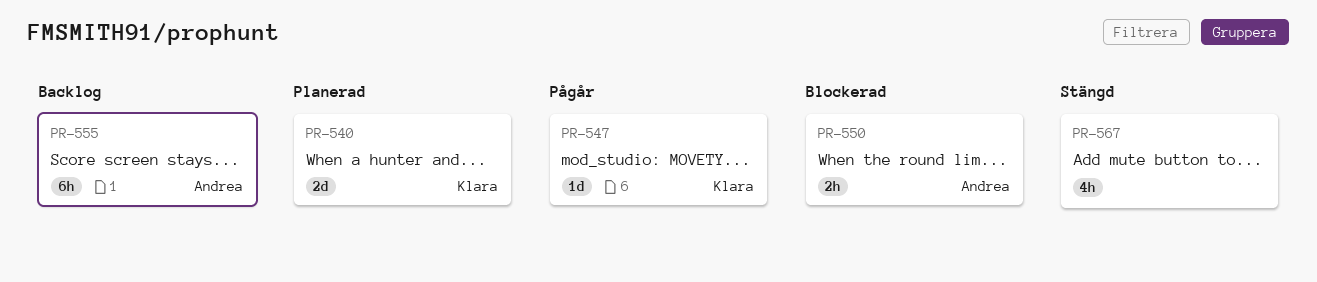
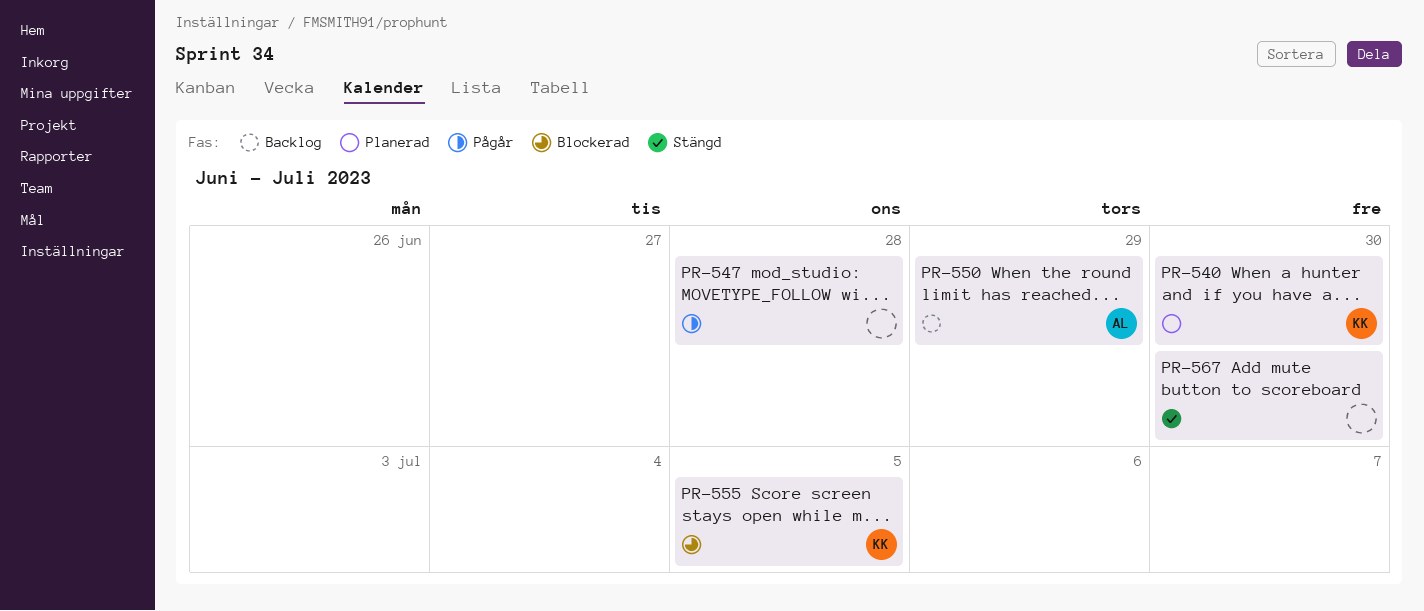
PR-547, owner: Klara -> none
PR-550, status: Blockerad -> Backlog
PR-555, status: Backlog -> Blockerad
PR-555, owner: Andrea -> Klara

